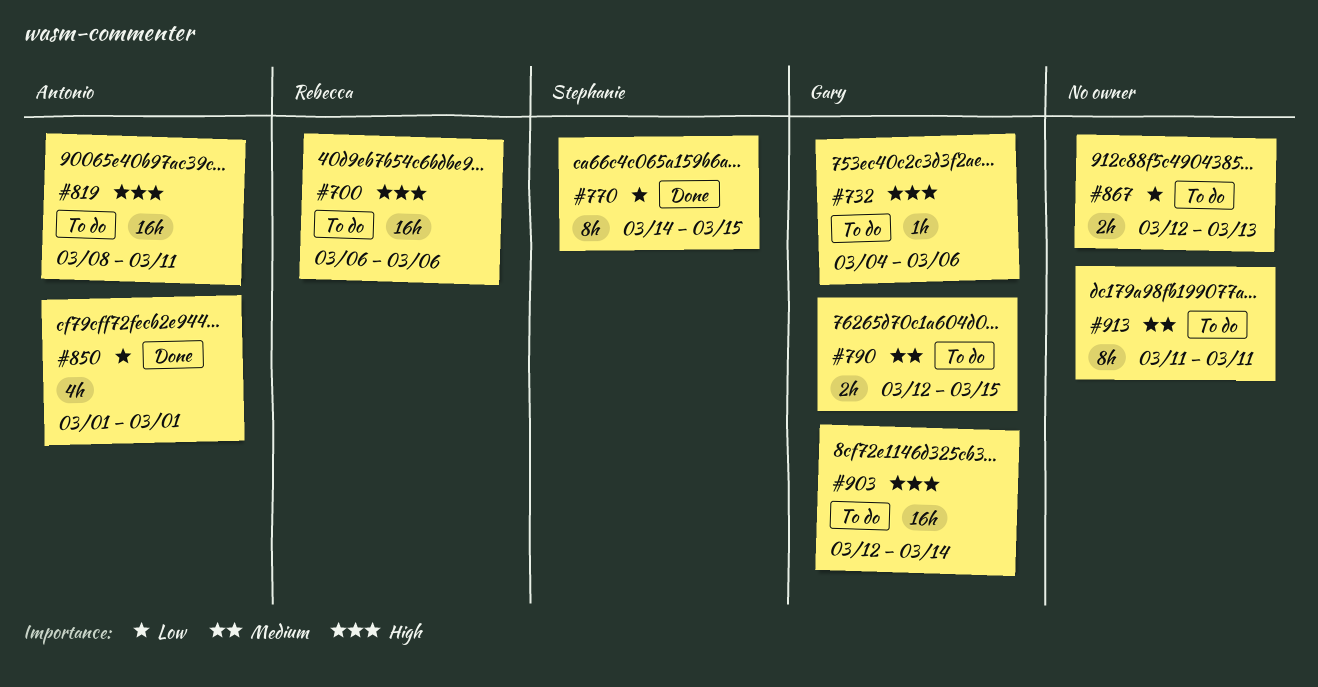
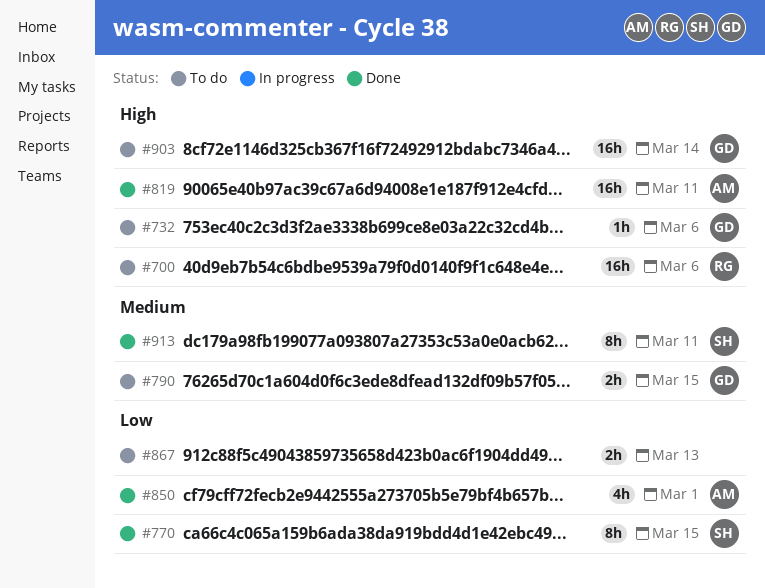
#819, status: To do -> Done
#913, status: To do -> Done
#913, owner: none -> Stephanie

